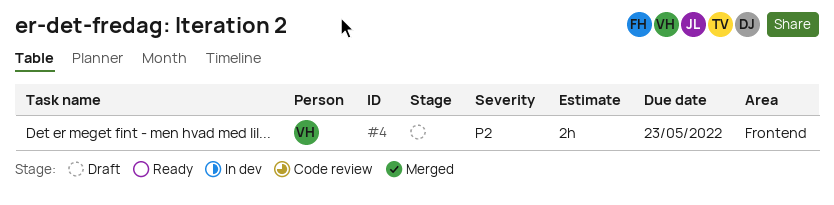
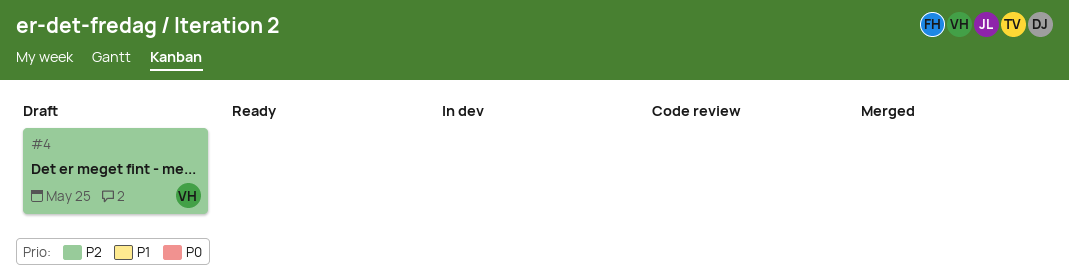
#4, due: May 23 -> May 25

